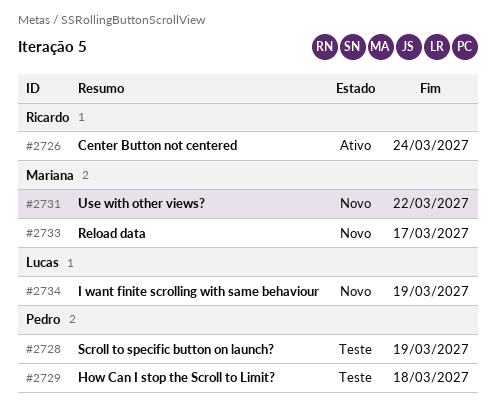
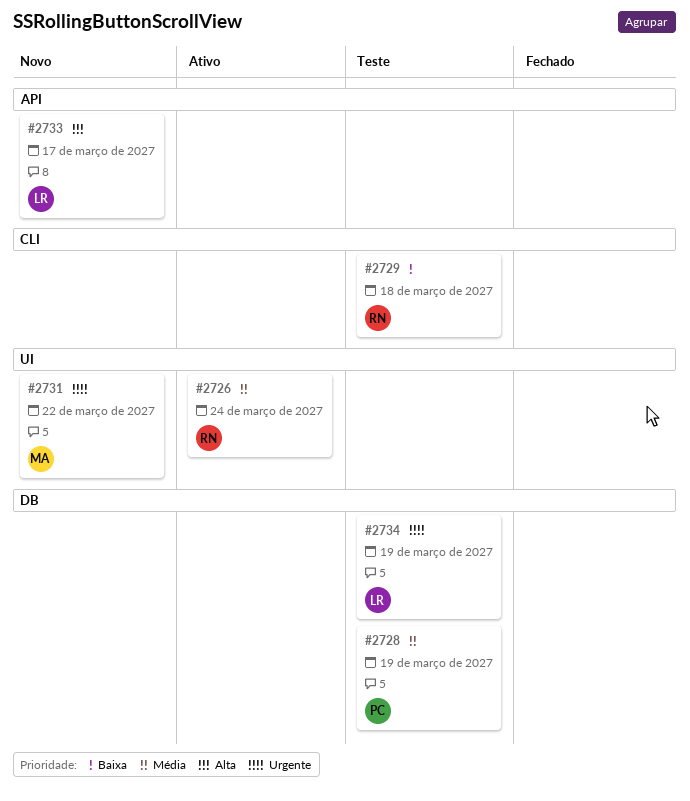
#2729, owner: Pedro -> Ricardo
#2733, owner: Mariana -> Lucas
#2734, status: Novo -> Teste

